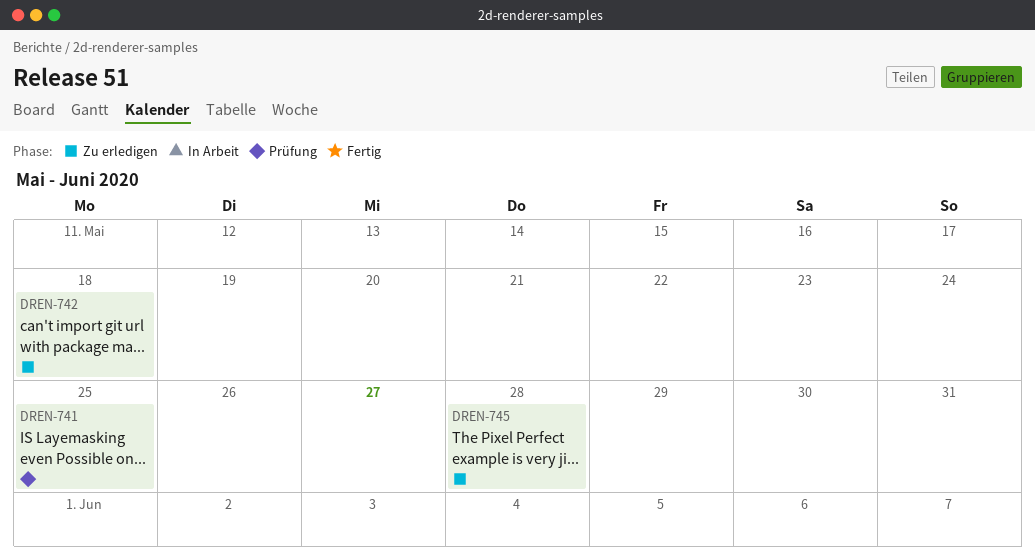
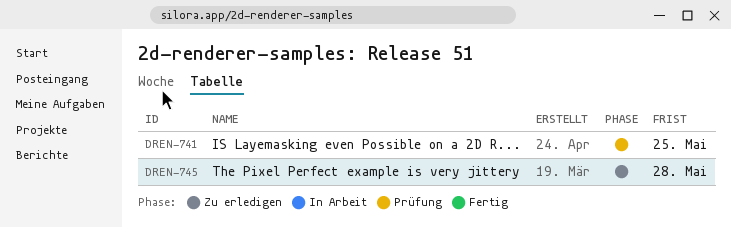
DREN-742: present -> none

